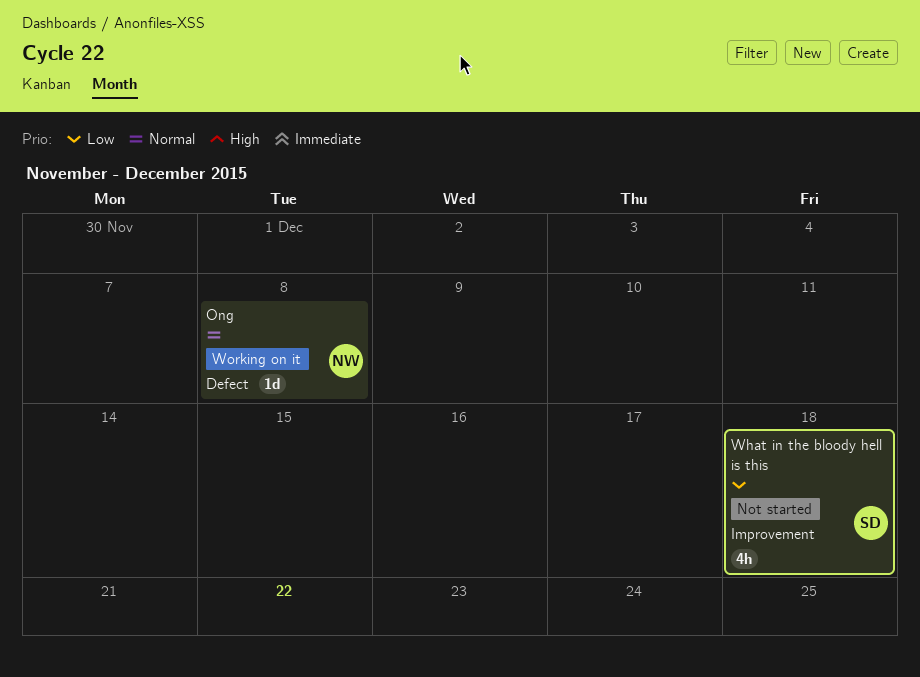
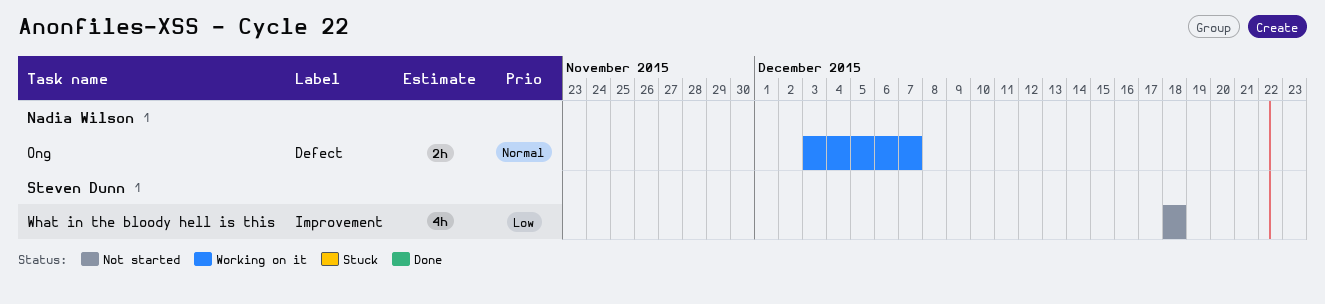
Ong, estimate: 1d -> 2h
Ong, due: Dec 8 -> Dec 7

